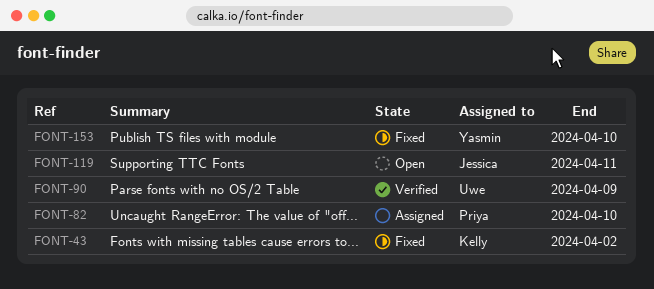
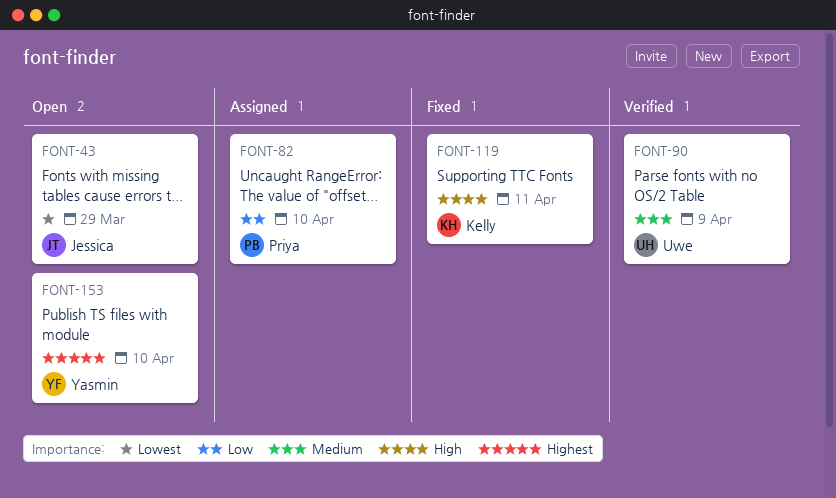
FONT-43, status: Fixed -> Open
FONT-43, owner: Kelly -> Jessica
FONT-43, due: Apr 2 -> Mar 29
FONT-119, status: Open -> Fixed
FONT-119, owner: Jessica -> Kelly
FONT-153, status: Fixed -> Open

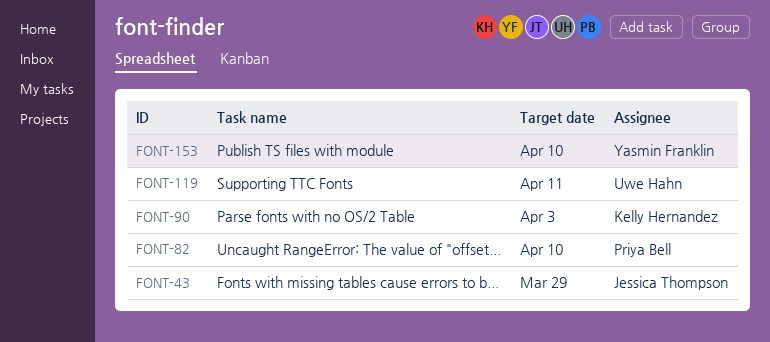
FONT-90, owner: Uwe Hahn -> Kelly Hernandez
FONT-90, due: Apr 9 -> Apr 3
FONT-119, owner: Kelly Hernandez -> Uwe Hahn

